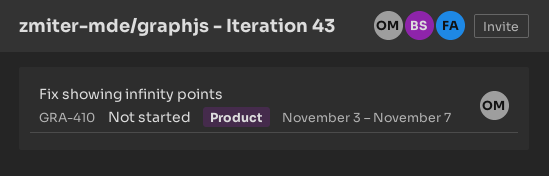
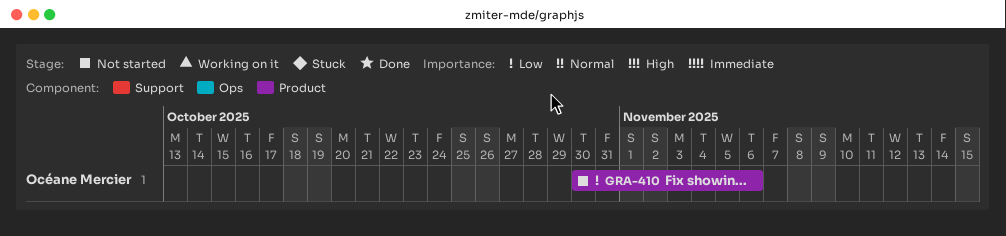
GRA-410, start: Nov 3 -> Oct 30
GRA-410, due: Nov 7 -> Nov 6

